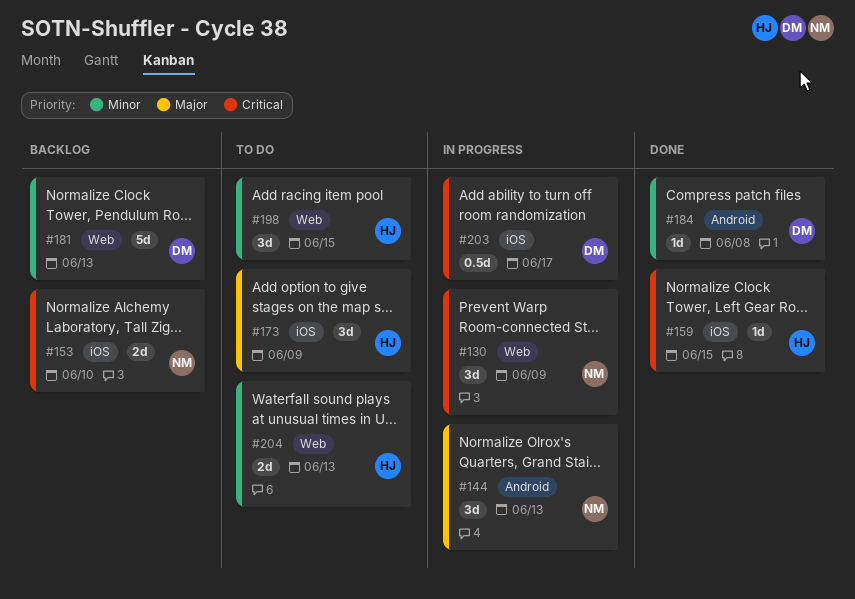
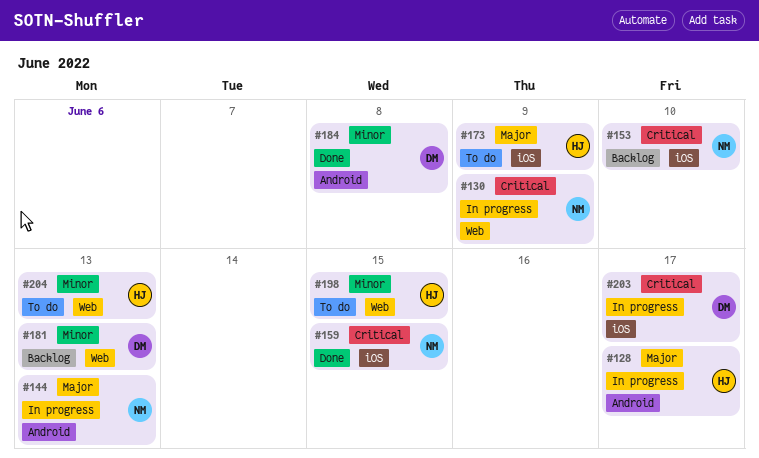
#128: none -> present
#159, owner: HJ -> NM

